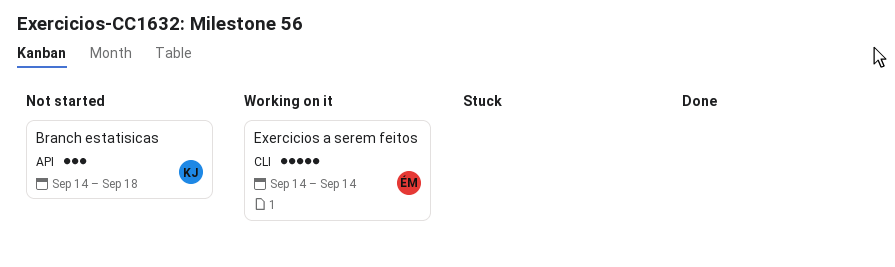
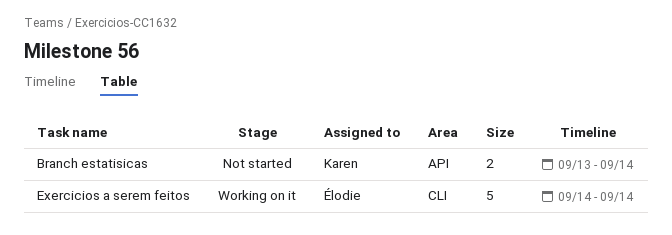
Branch estatisicas, estimate: 3 -> 2
Branch estatisicas, start: Sep 14 -> Sep 13
Branch estatisicas, due: Sep 18 -> Sep 14

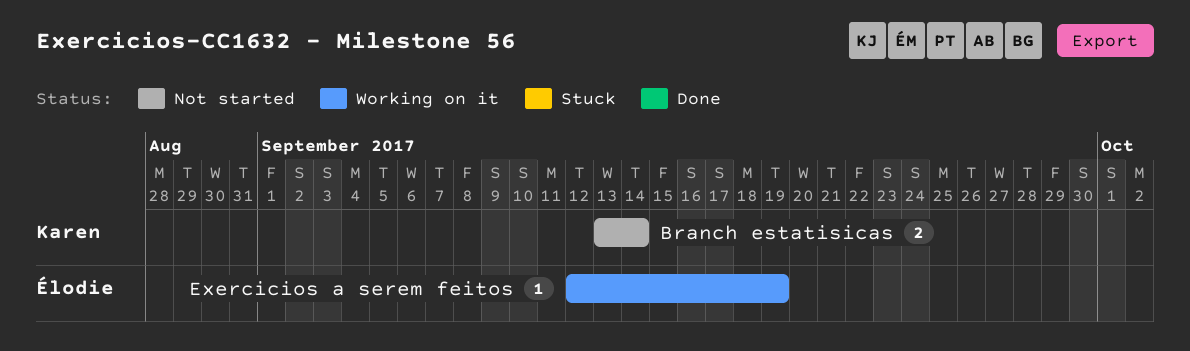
Exercicios a serem feitos, estimate: 5 -> 1
Exercicios a serem feitos, start: Sep 14 -> Sep 12
Exercicios a serem feitos, due: Sep 14 -> Sep 19

